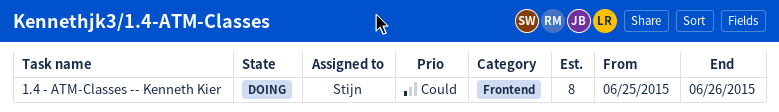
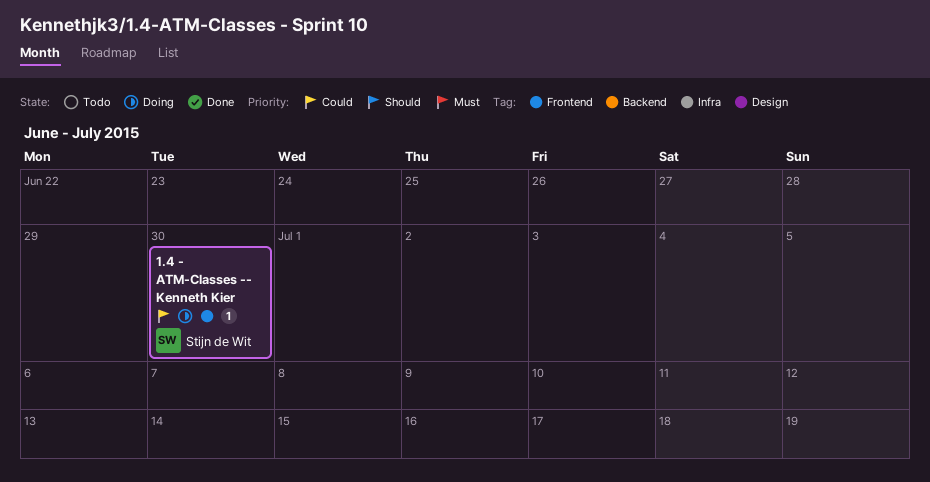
1.4 - ATM-Classes -- Kenneth Kier, estimate: 8 -> 1
1.4 - ATM-Classes -- Kenneth Kier, due: Jun 26 -> Jun 30

